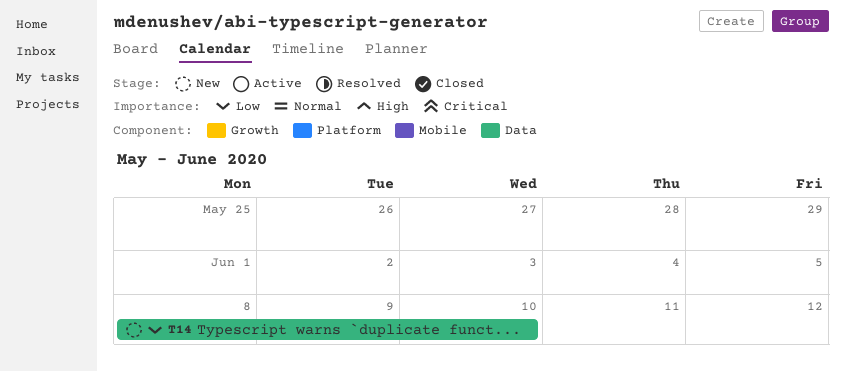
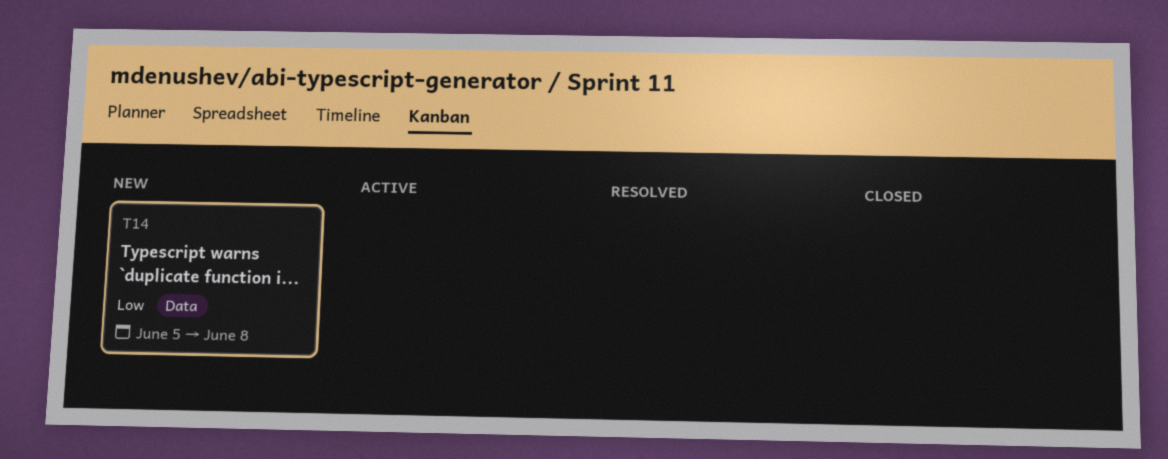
T14, start: Jun 8 -> Jun 5
T14, due: Jun 10 -> Jun 8

